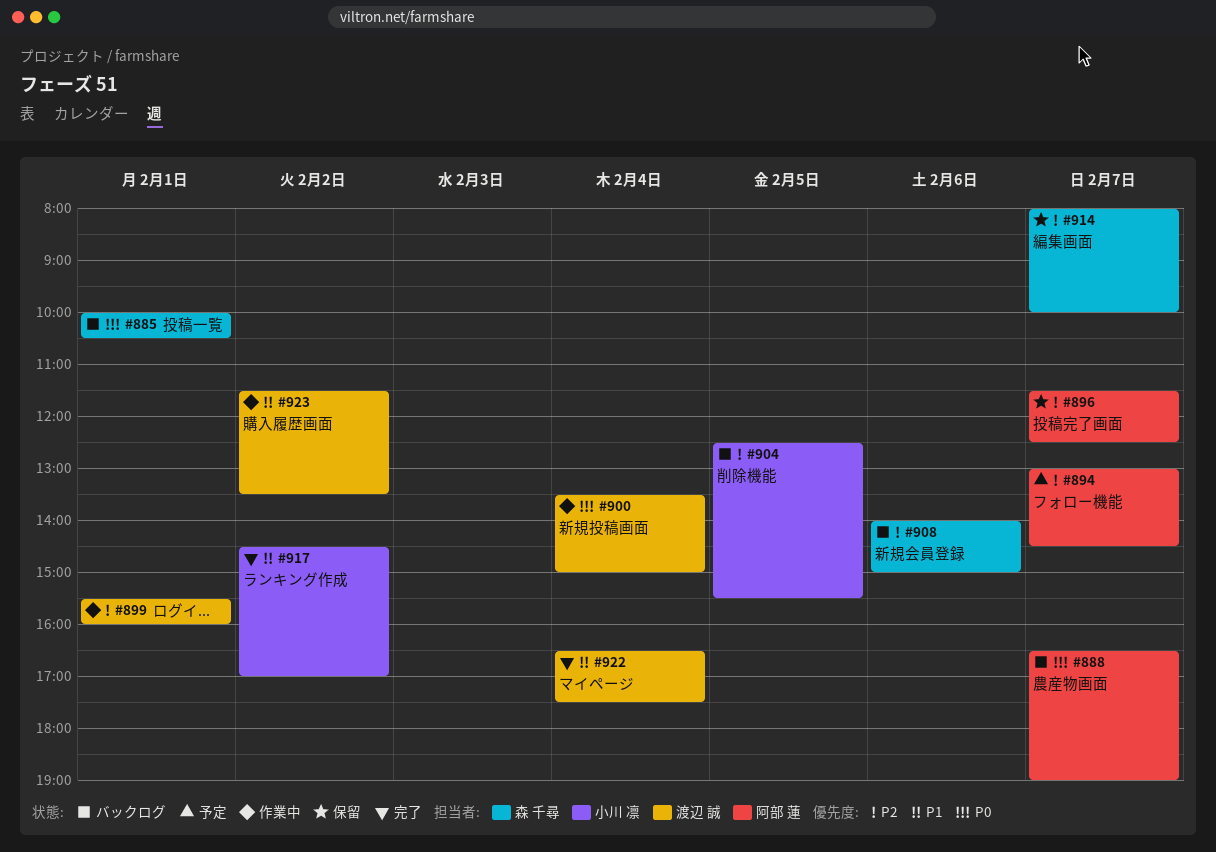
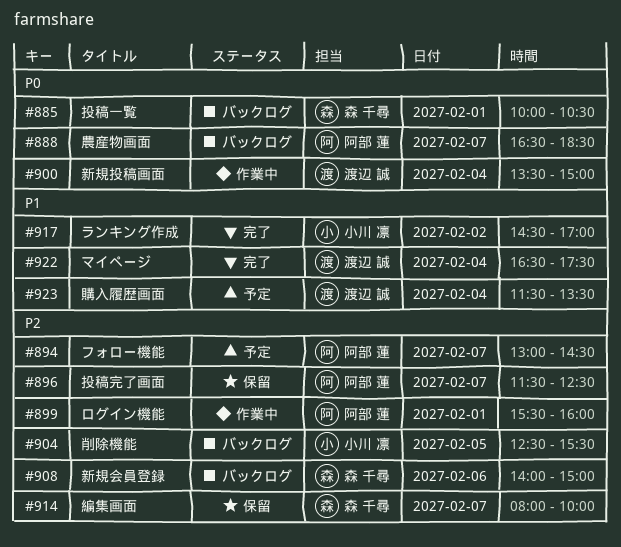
#888, ends: 19:00 -> 18:30
#899, owner: 渡辺 誠 -> 阿部 蓮
#923, status: 作業中 -> 予定
#923, day: Feb 2 -> Feb 4

